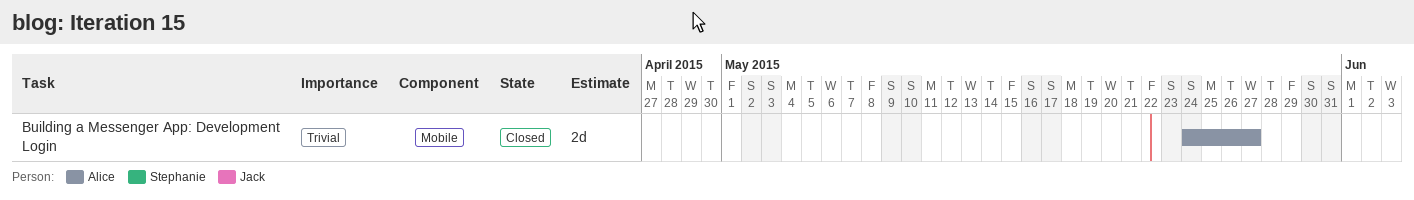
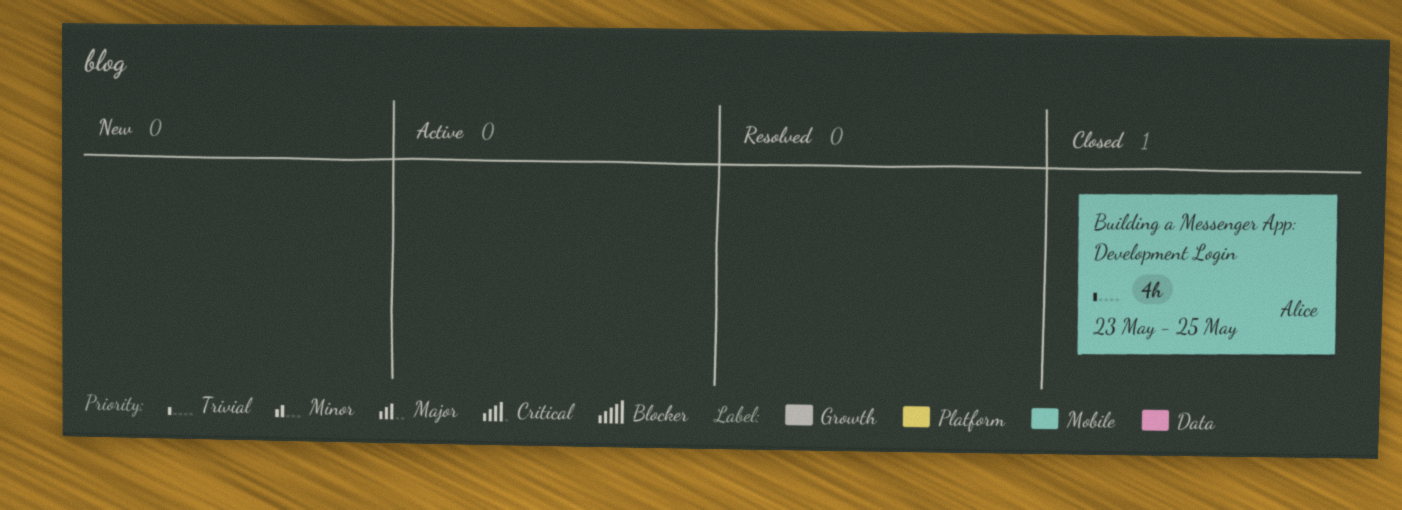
Building a Messenger App: Development Login, estimate: 2d -> 4h
Building a Messenger App: Development Login, start: May 24 -> May 23
Building a Messenger App: Development Login, due: May 27 -> May 25

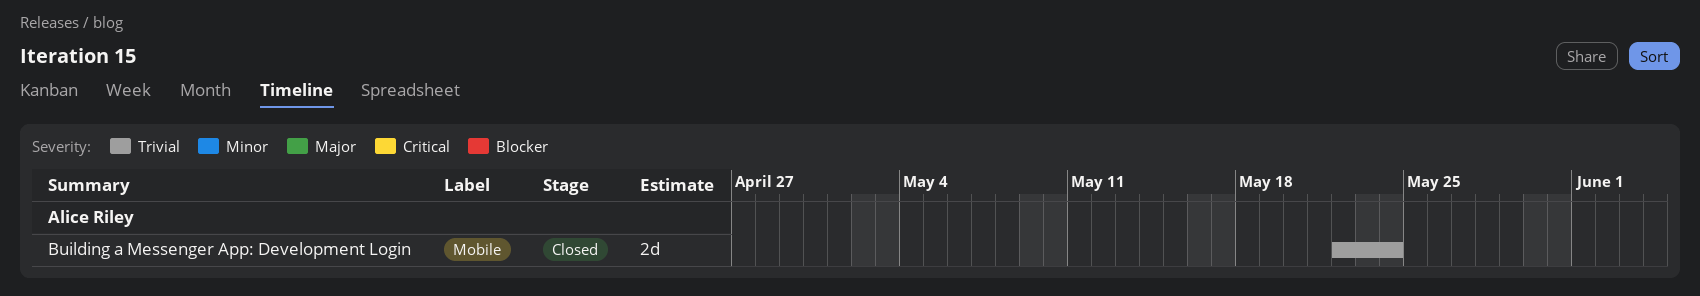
Building a Messenger App: Development Login, estimate: 4h -> 2d
Building a Messenger App: Development Login, start: May 23 -> May 22
Building a Messenger App: Development Login, due: May 25 -> May 24

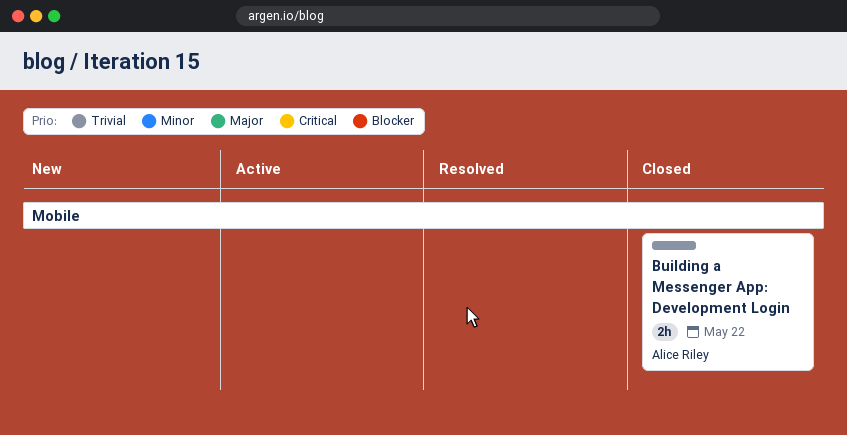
Building a Messenger App: Development Login, estimate: 2d -> 2h
Building a Messenger App: Development Login, due: May 24 -> May 22

